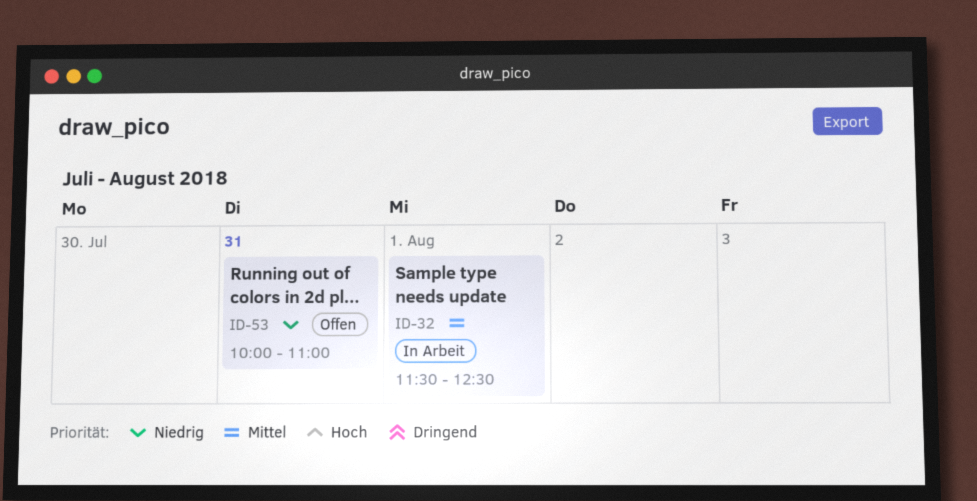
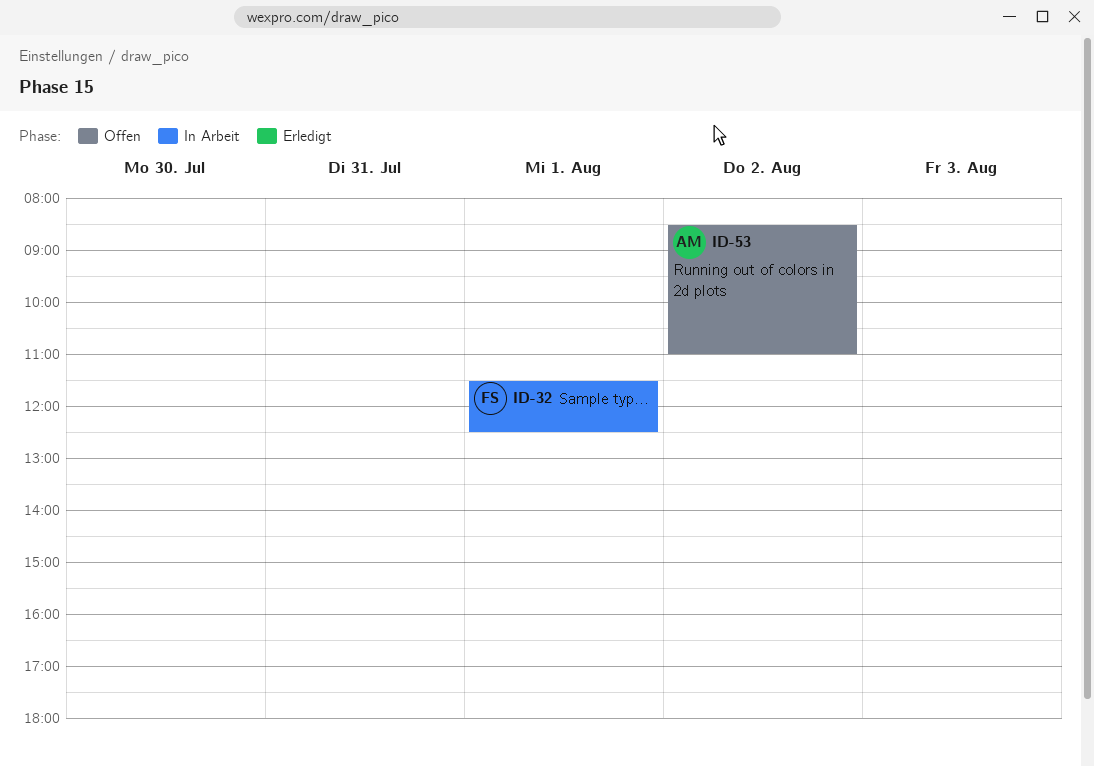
ID-53, day: Jul 31 -> Aug 2
ID-53, begins: 10:00 -> 08:30

